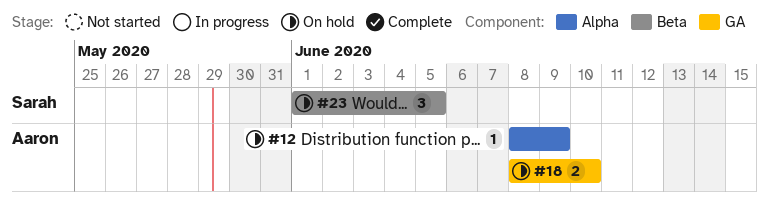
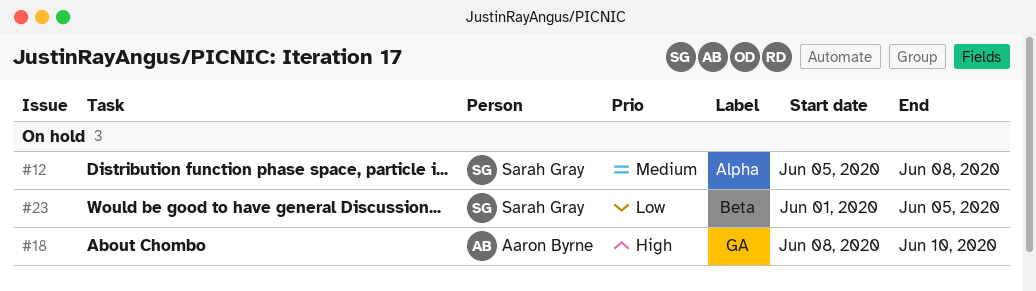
#12, owner: Aaron Byrne -> Sarah Gray
#12, start: Jun 8 -> Jun 5
#12, due: Jun 9 -> Jun 8

